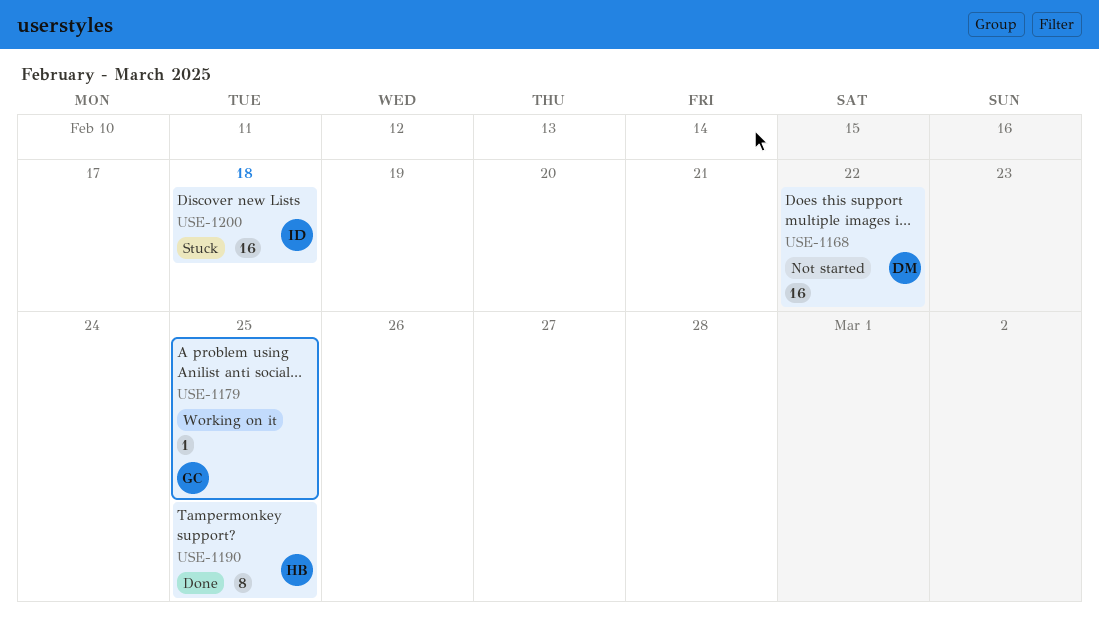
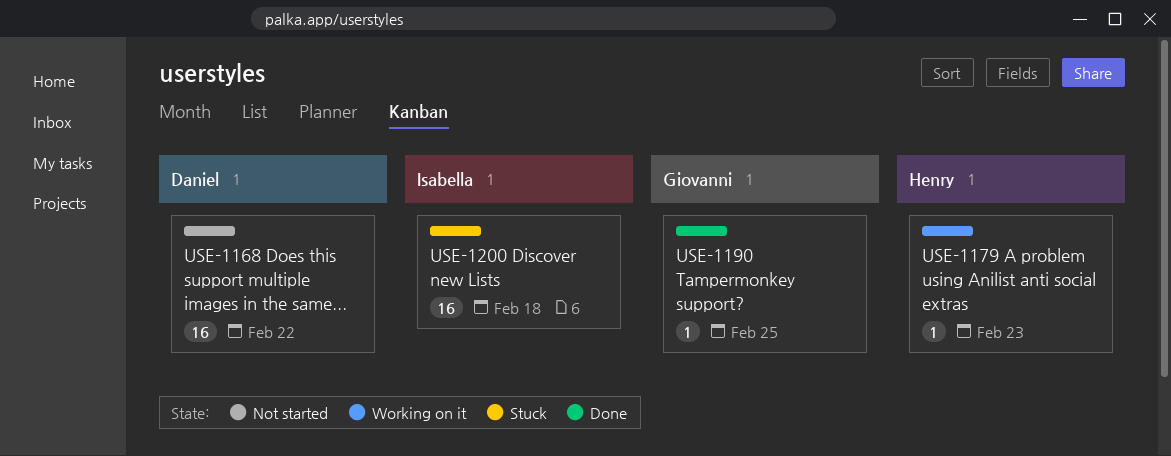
USE-1179, owner: Giovanni -> Henry
USE-1179, due: Feb 25 -> Feb 23
USE-1190, owner: Henry -> Giovanni
USE-1190, estimate: 8 -> 1

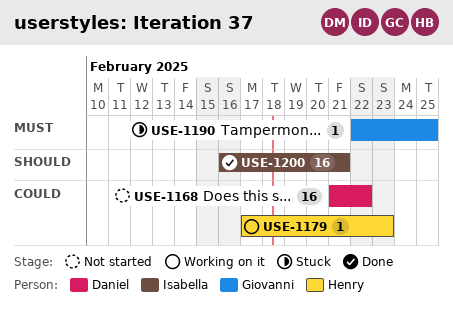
USE-1190, status: Done -> Stuck
USE-1200, status: Stuck -> Done
USE-1200, due: Feb 18 -> Feb 21

